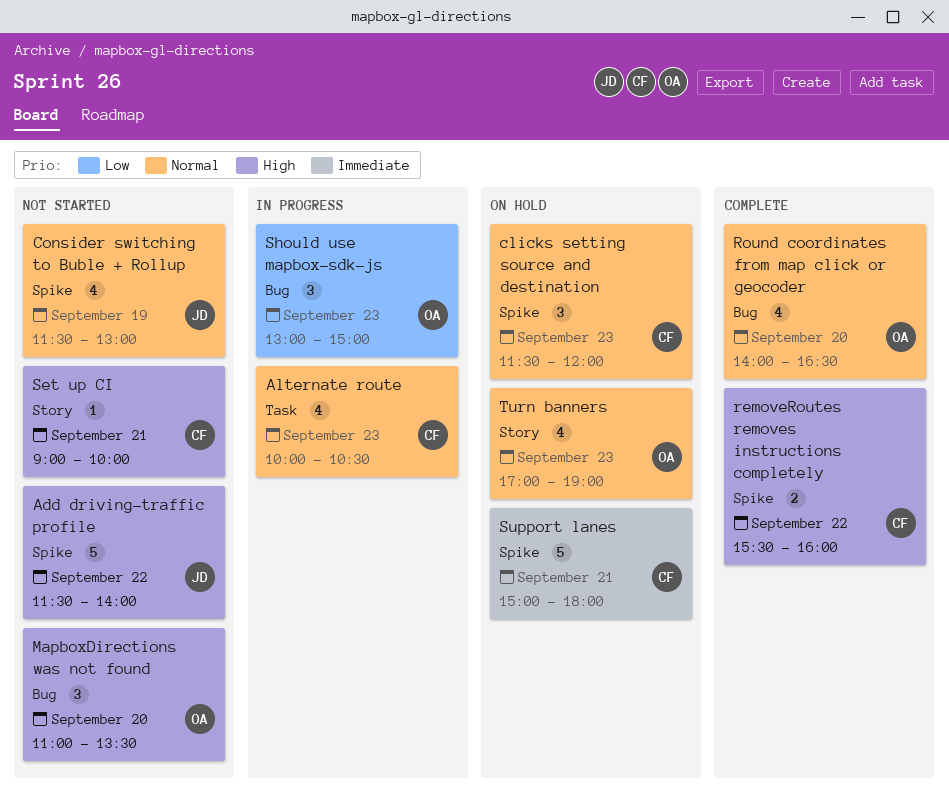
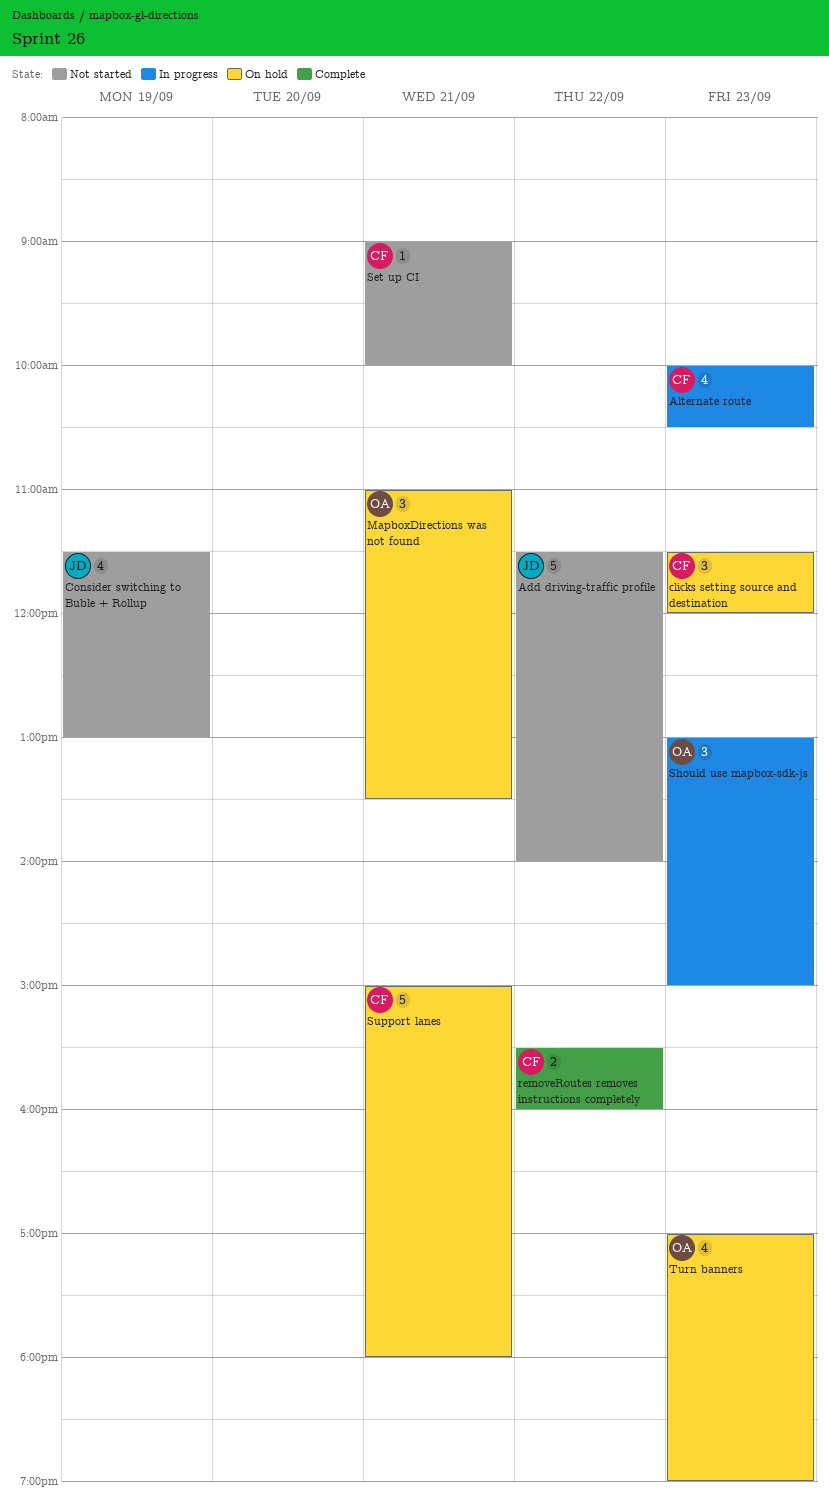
MapboxDirections was not found, status: Not started -> On hold
MapboxDirections was not found, day: Sep 20 -> Sep 21
Round coordinates from map click or geocoder: present -> none

